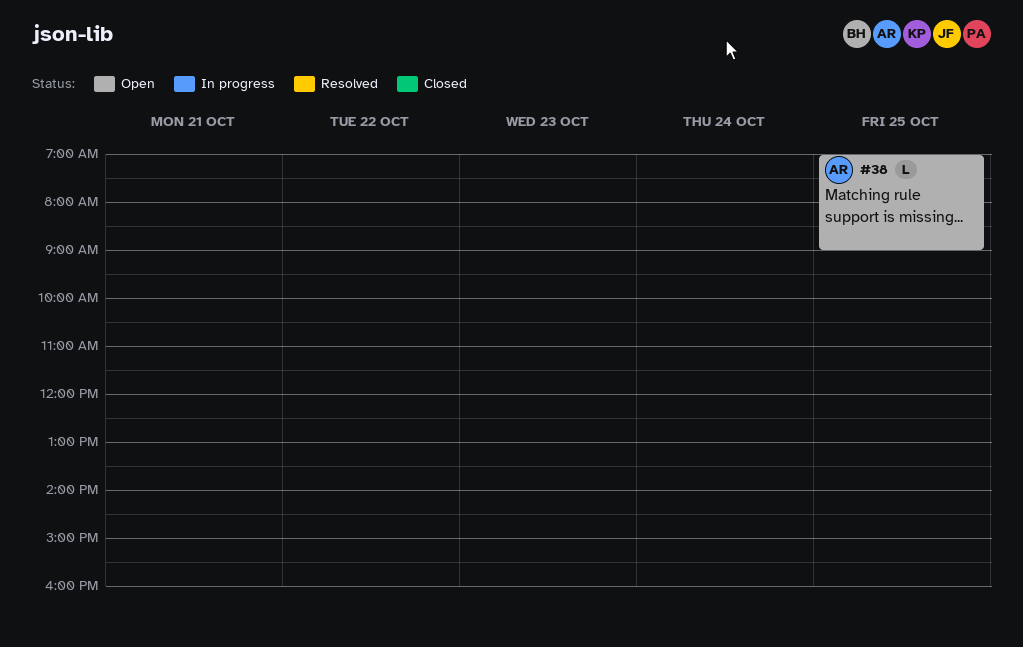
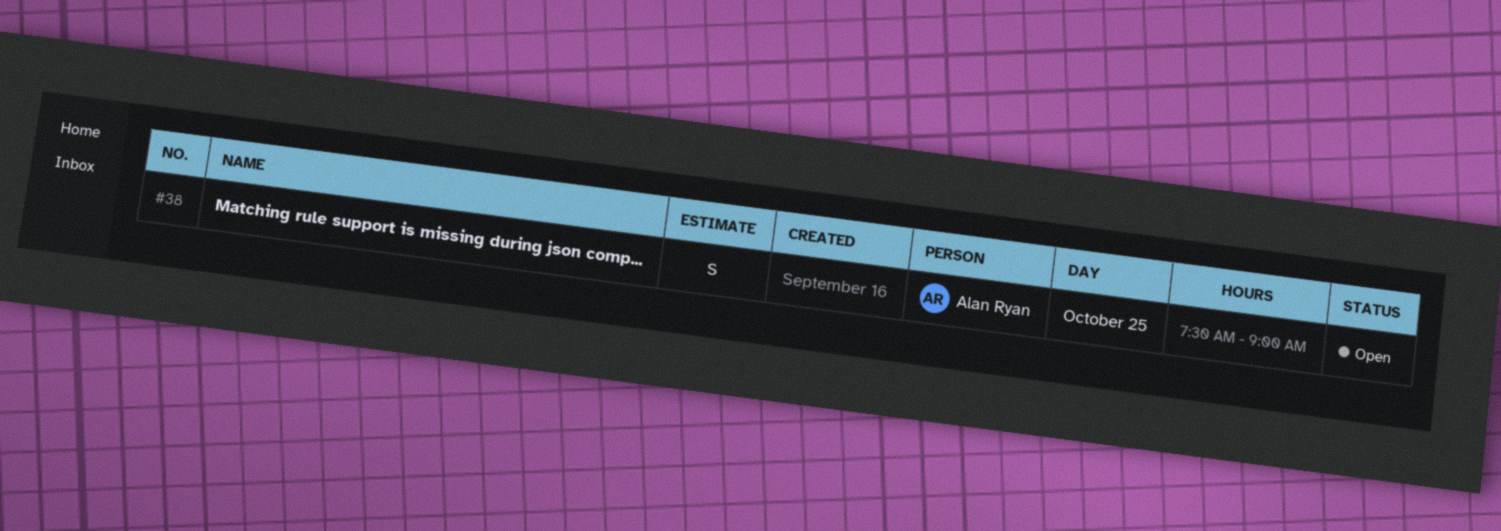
#38, estimate: L -> S
#38, begins: 07:00 -> 07:30

